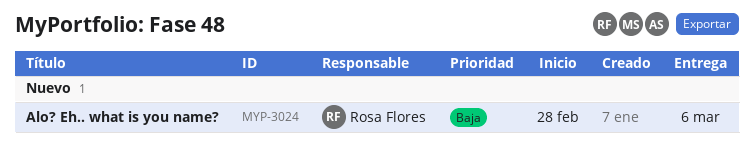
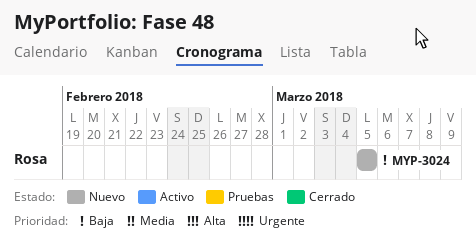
MYP-3024, start: Feb 28 -> Mar 5
MYP-3024, due: Mar 6 -> Mar 5

